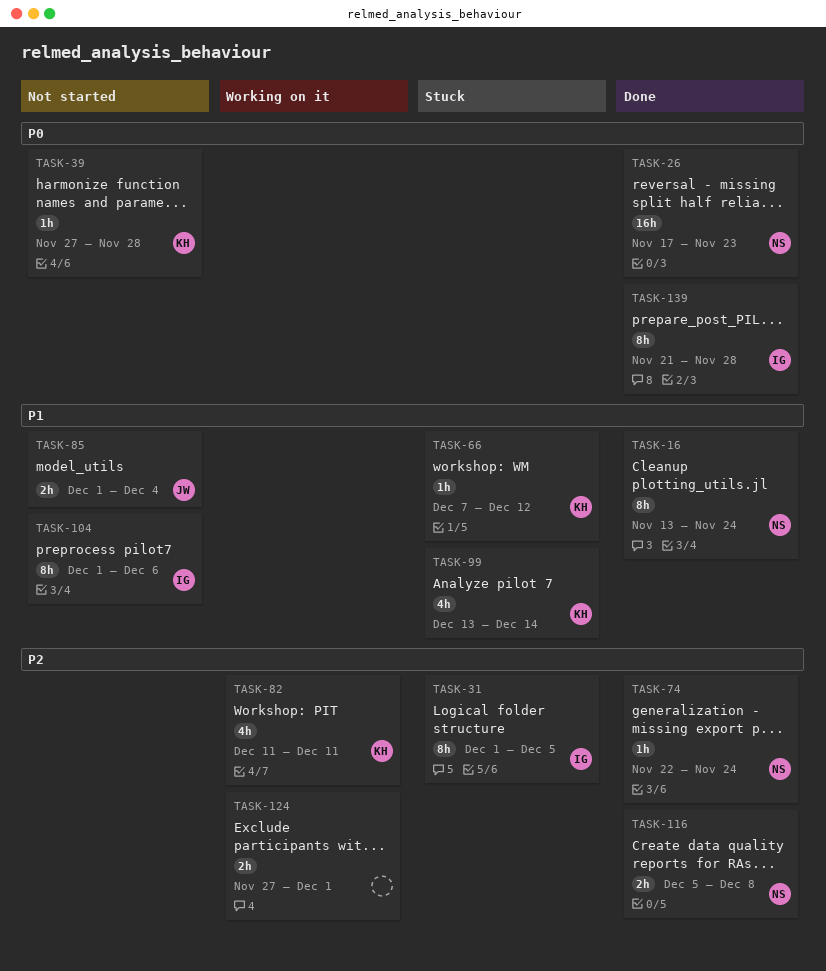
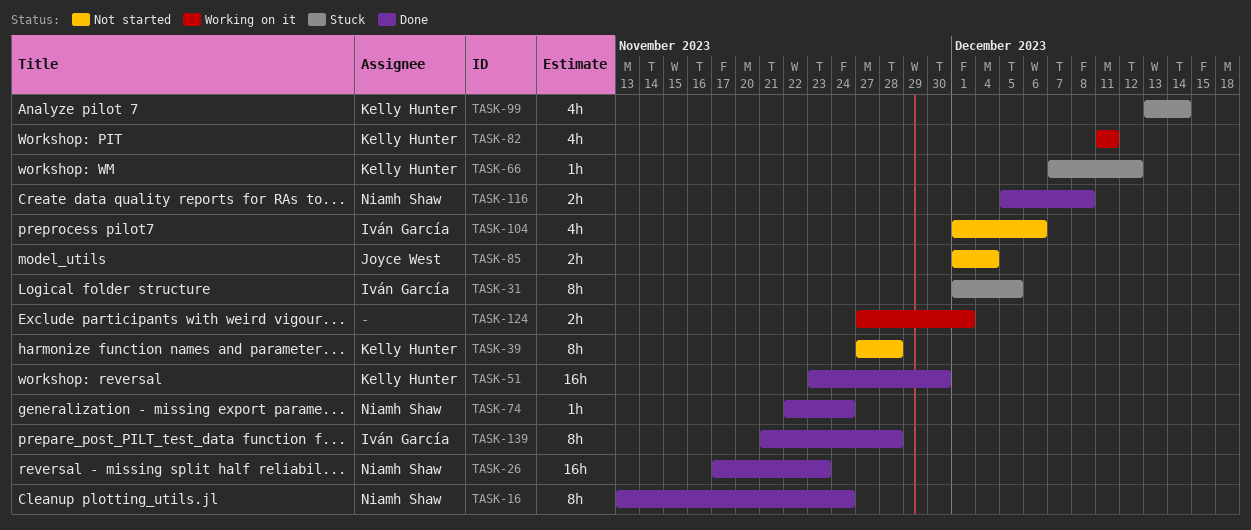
TASK-39, estimate: 1h -> 8h
TASK-51: none -> present
TASK-104, estimate: 8h -> 4h

